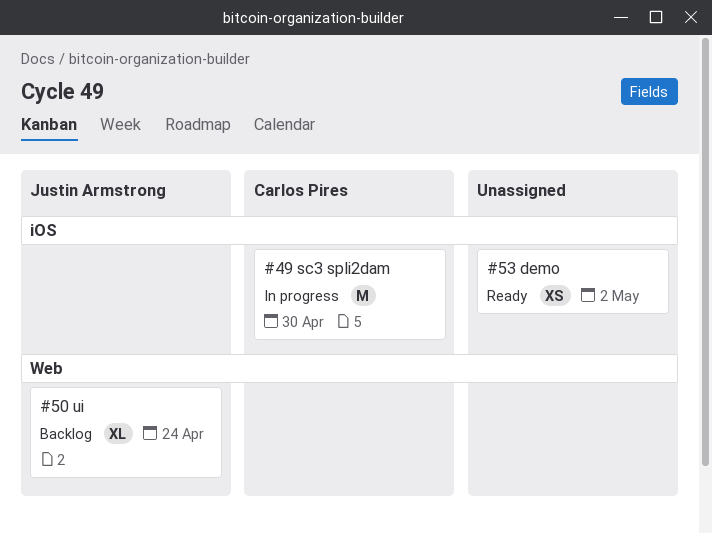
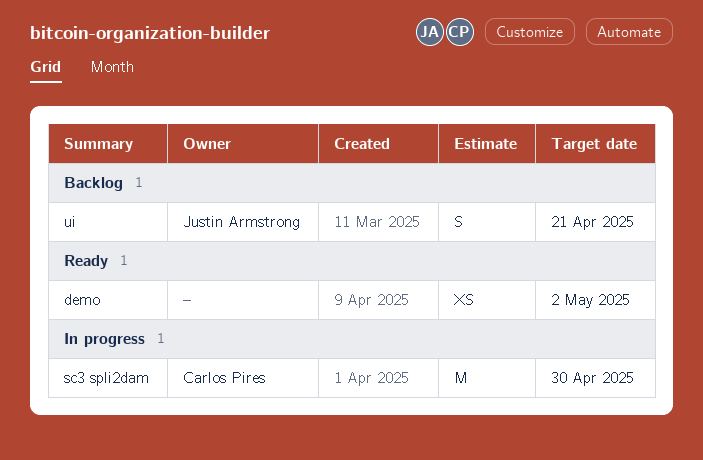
ui, estimate: XL -> S
ui, due: Apr 24 -> Apr 21

